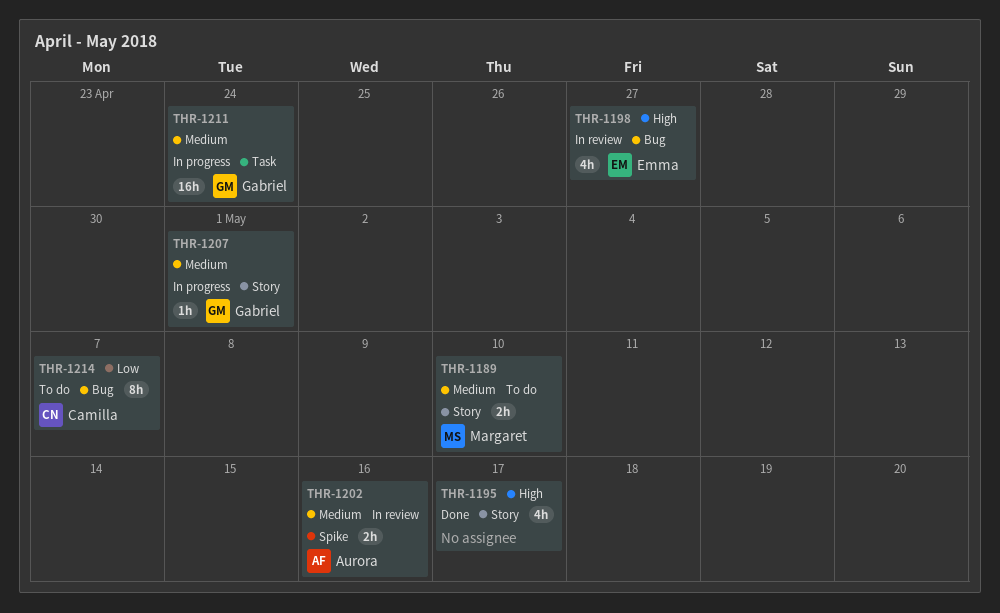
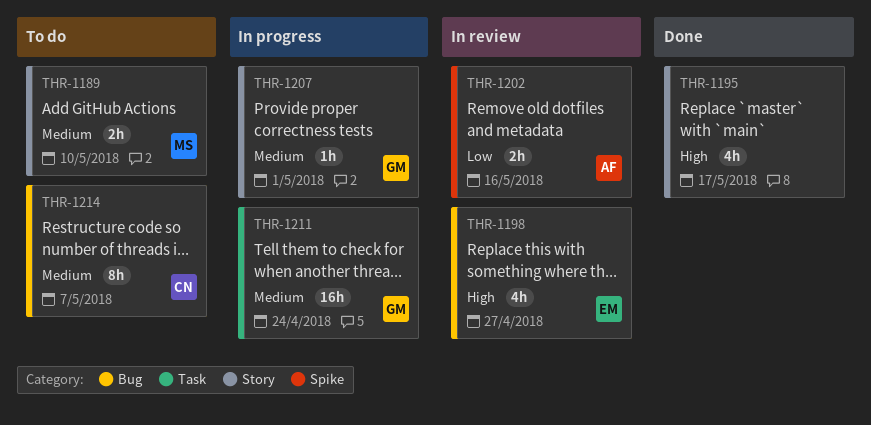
THR-1202, priority: Medium -> Low
THR-1214, priority: Low -> Medium

